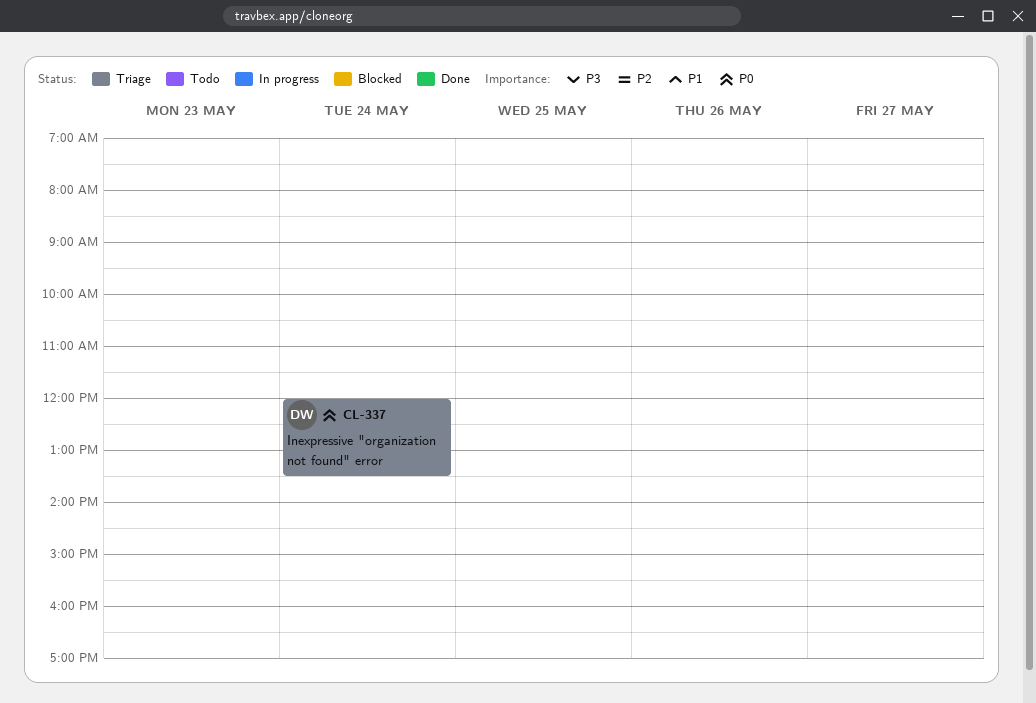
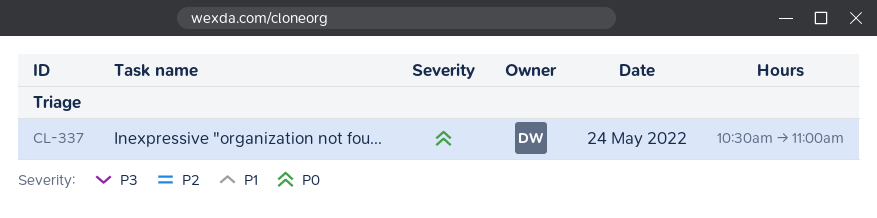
CL-337, begins: 12:00 -> 10:30
CL-337, ends: 13:30 -> 11:00

